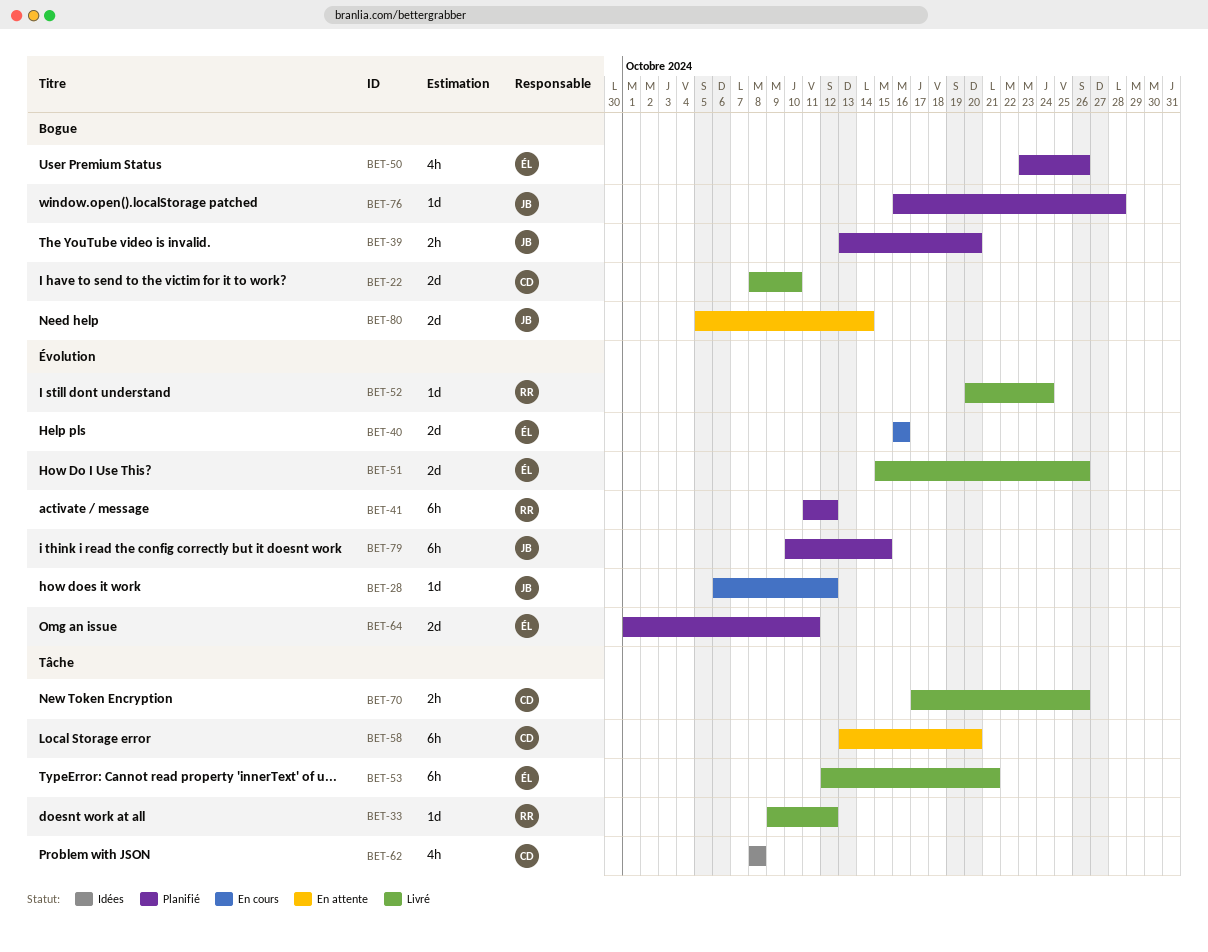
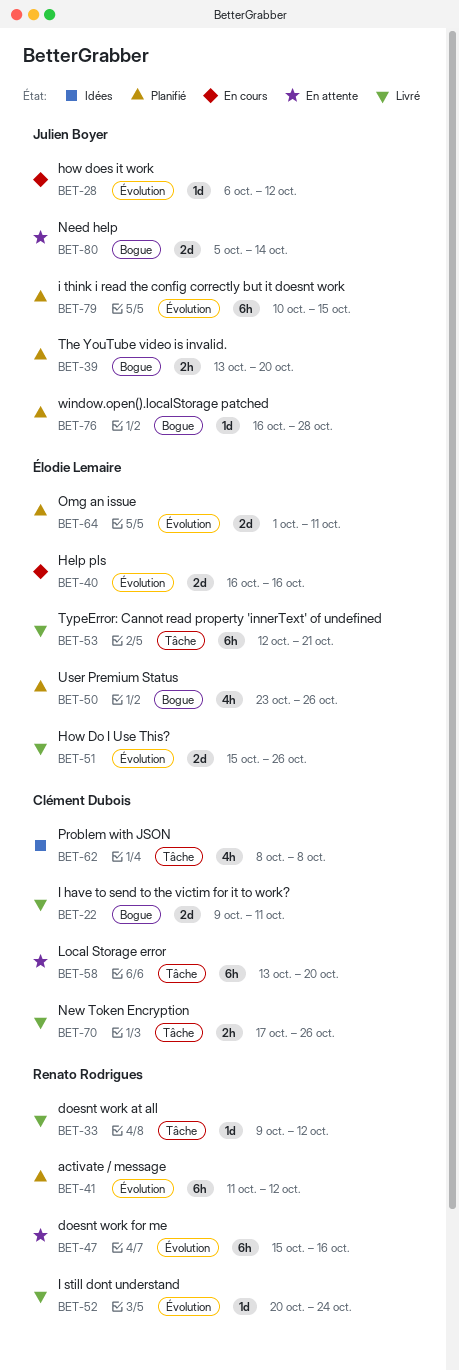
BET-22, start: Oct 8 -> Oct 9
BET-22, due: Oct 10 -> Oct 11
BET-47: none -> present

